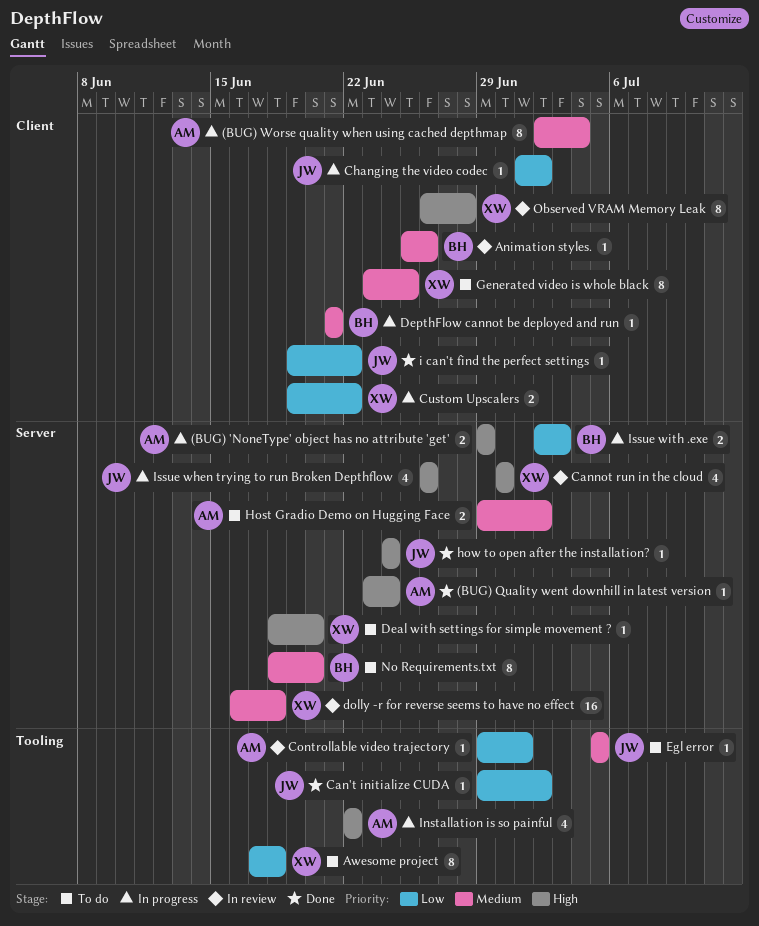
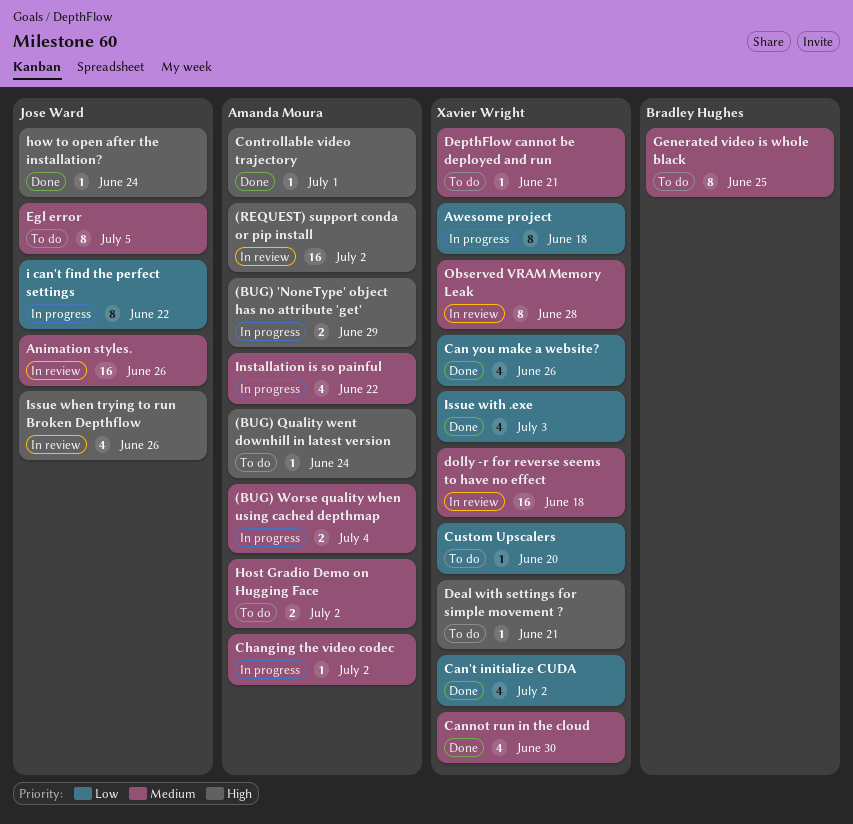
(BUG) Quality went downhill in latest version, status: Done -> To do
(BUG) Worse quality when using cached depthmap, estimate: 8 -> 2
(REQUEST) support conda or pip install: none -> present
Animation styles., owner: Bradley Hughes -> Jose Ward
Animation styles., estimate: 1 -> 16
Awesome project, status: To do -> In progress
Can you make a website?: none -> present
Can't initialize CUDA, owner: Jose Ward -> Xavier Wright
Can't initialize CUDA, estimate: 1 -> 4
Cannot run in the cloud, status: In review -> Done
Cannot run in the cloud, priority: High -> Medium
Changing the video codec, owner: Jose Ward -> Amanda Moura
Changing the video codec, priority: Low -> Medium
Controllable video trajectory, status: In review -> Done
Controllable video trajectory, priority: Low -> High
Custom Upscalers, status: In progress -> To do
Custom Upscalers, estimate: 2 -> 1
Custom Upscalers, due: Jun 22 -> Jun 20
Deal with settings for simple movement ?, due: Jun 20 -> Jun 21
DepthFlow cannot be deployed and run, status: In progress -> To do
DepthFlow cannot be deployed and run, owner: Bradley Hughes -> Xavier Wright
Egl error, estimate: 1 -> 8
Generated video is whole black, owner: Xavier Wright -> Bradley Hughes
i can't find the perfect settings, status: Done -> In progress
i can't find the perfect settings, estimate: 1 -> 8
Installation is so painful, priority: High -> Medium
Issue when trying to run Broken Depthflow, status: In progress -> In review
Issue with .exe, status: In progress -> Done
Issue with .exe, owner: Bradley Hughes -> Xavier Wright
Issue with .exe, estimate: 2 -> 4
No Requirements.txt: present -> none
Observed VRAM Memory Leak, priority: High -> Medium

